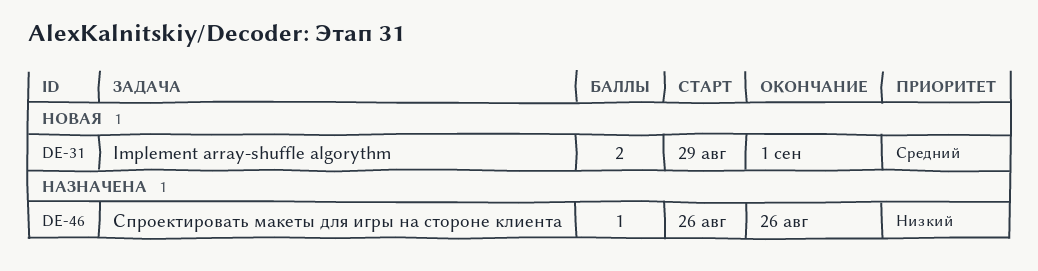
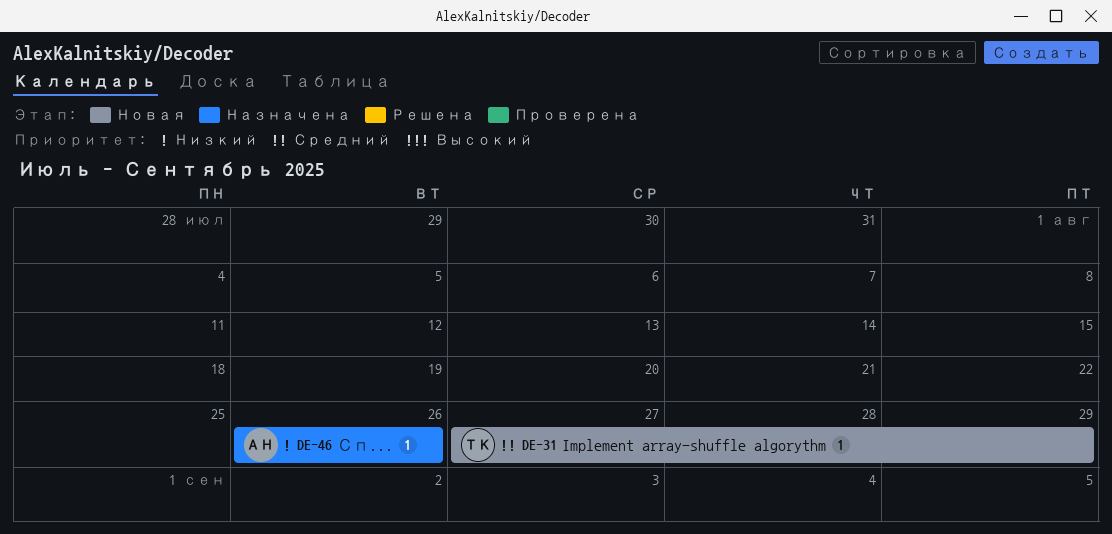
DE-31, estimate: 2 -> 1
DE-31, start: Aug 29 -> Aug 27
DE-31, due: Sep 1 -> Aug 29

